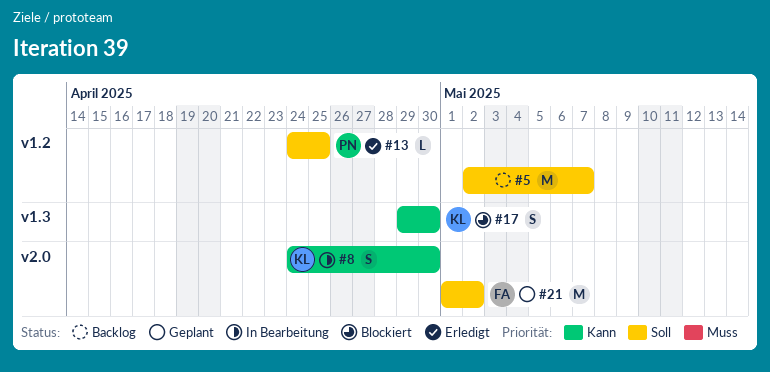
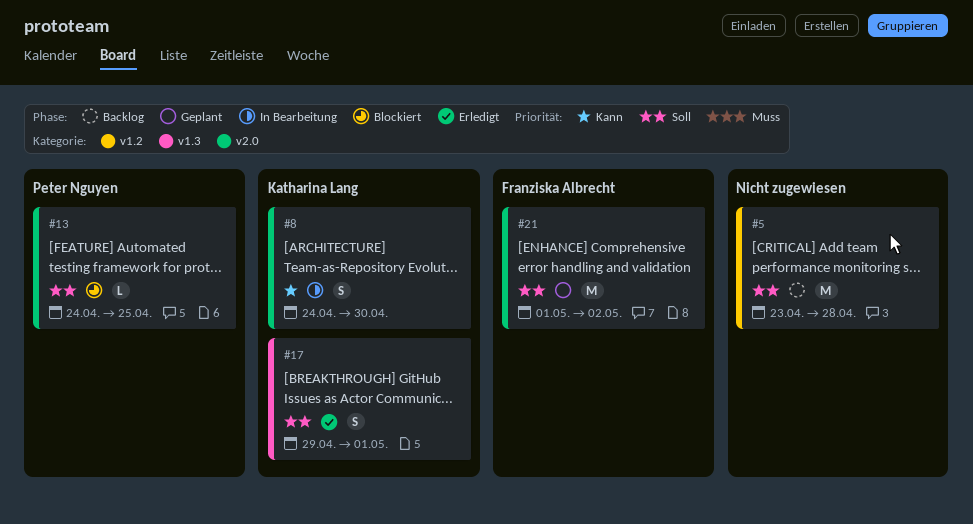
#5, start: May 2 -> Apr 23
#5, due: May 7 -> Apr 28
#13, status: Erledigt -> Blockiert
#13, label: v1.2 -> v2.0
#17, status: Blockiert -> Erledigt
#17, priority: Kann -> Soll
#17, due: Apr 30 -> May 1

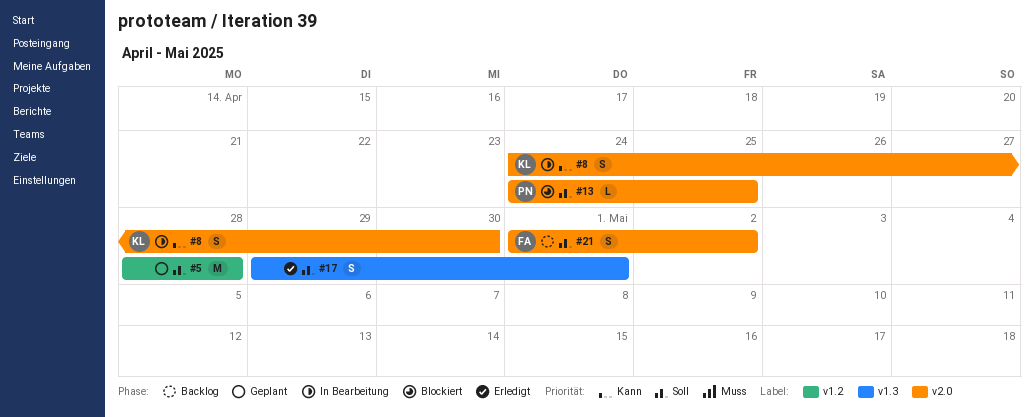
#5, status: Backlog -> Geplant
#5, start: Apr 23 -> Apr 28
#17, owner: Katharina Lang -> none
#21, status: Geplant -> Backlog
#21, estimate: M -> S

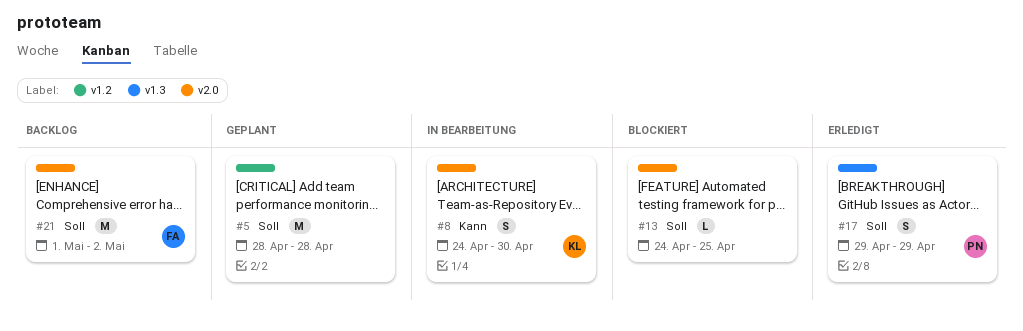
#13, owner: PN -> none
#17, owner: none -> PN
#17, due: May 1 -> Apr 29
#21, estimate: S -> M

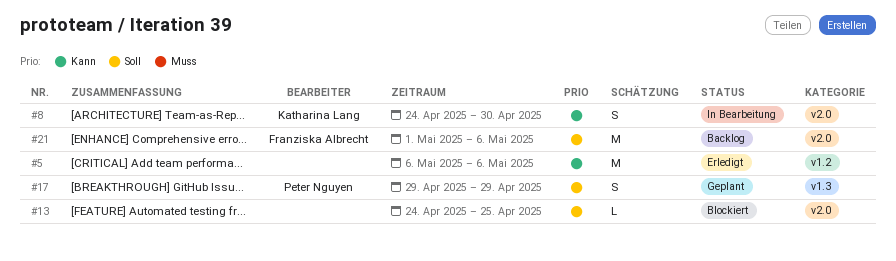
#5, status: Geplant -> Erledigt
#5, priority: Soll -> Kann
#5, start: Apr 28 -> May 6
#5, due: Apr 28 -> May 6
#17, status: Erledigt -> Geplant
#21, due: May 2 -> May 6

